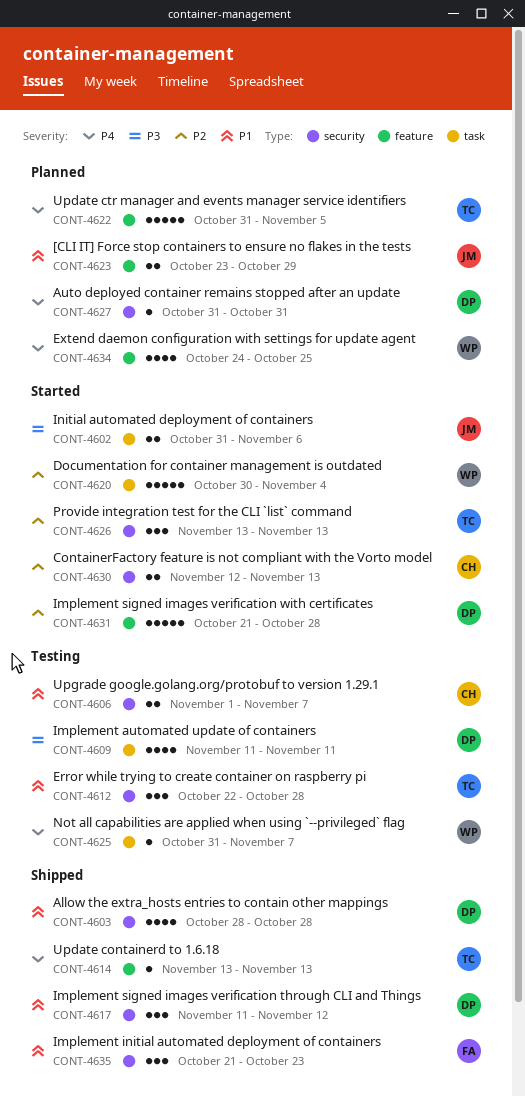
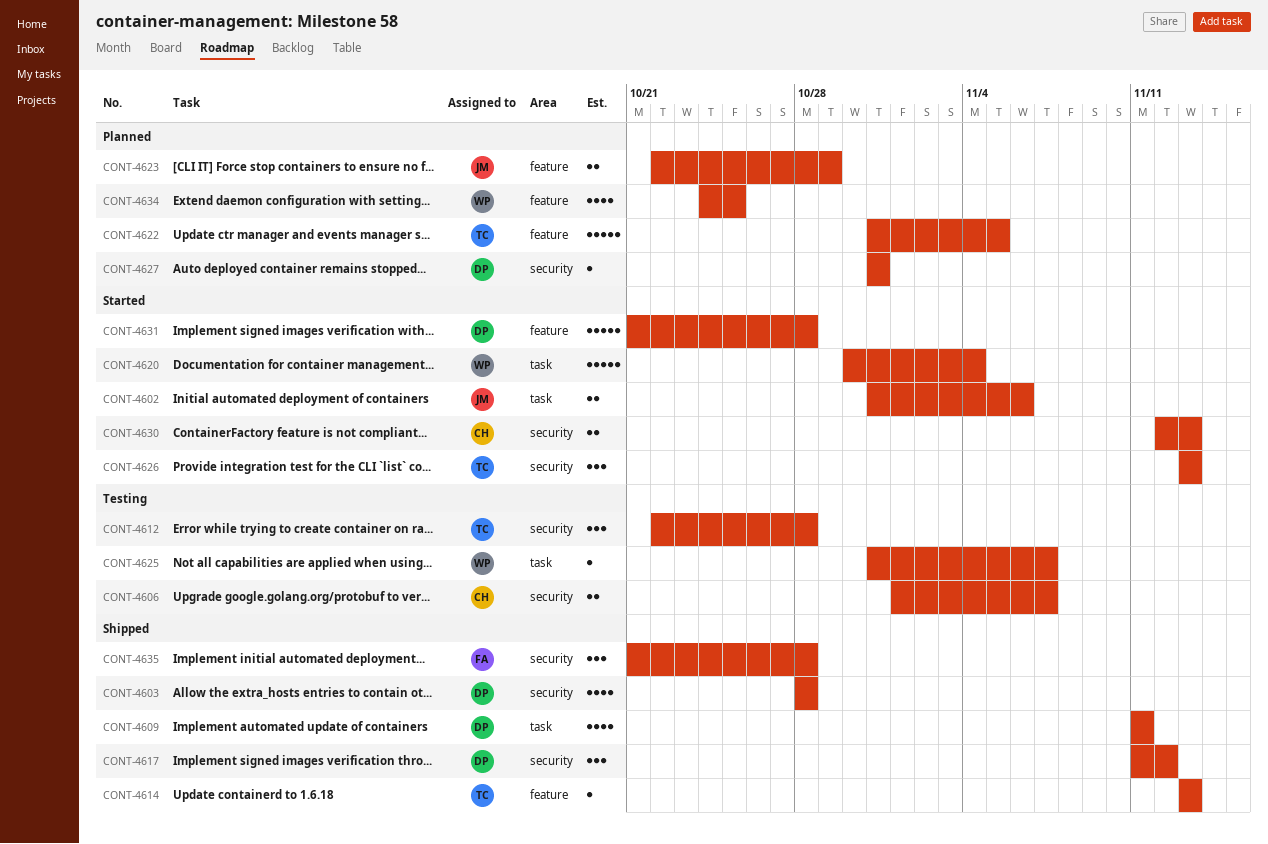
CONT-4609, status: Testing -> Shipped
CONT-4623, start: Oct 23 -> Oct 22
CONT-4635, due: Oct 23 -> Oct 28

